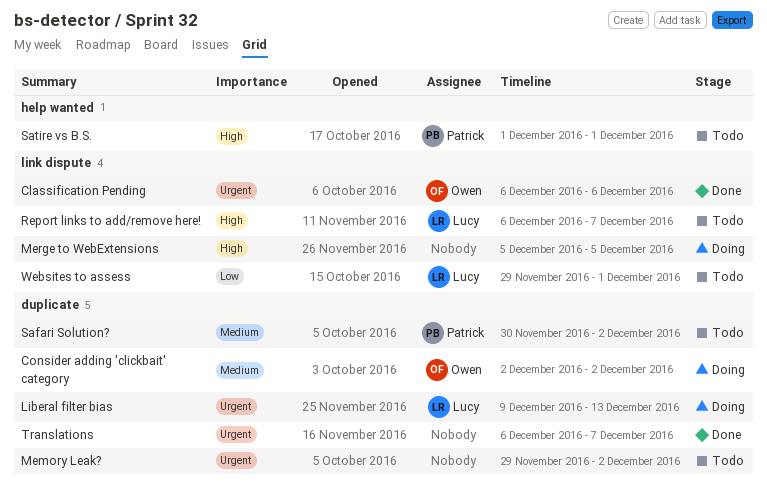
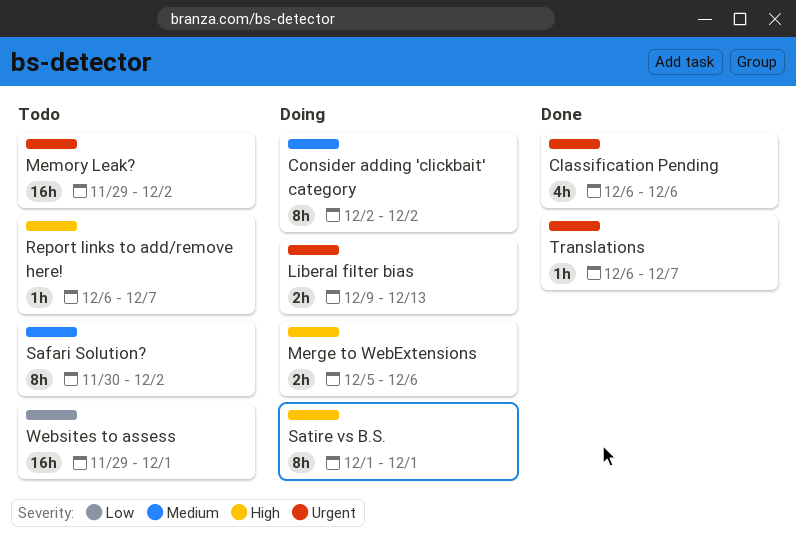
Merge to WebExtensions, due: Dec 5 -> Dec 6
Satire vs B.S., status: Todo -> Doing

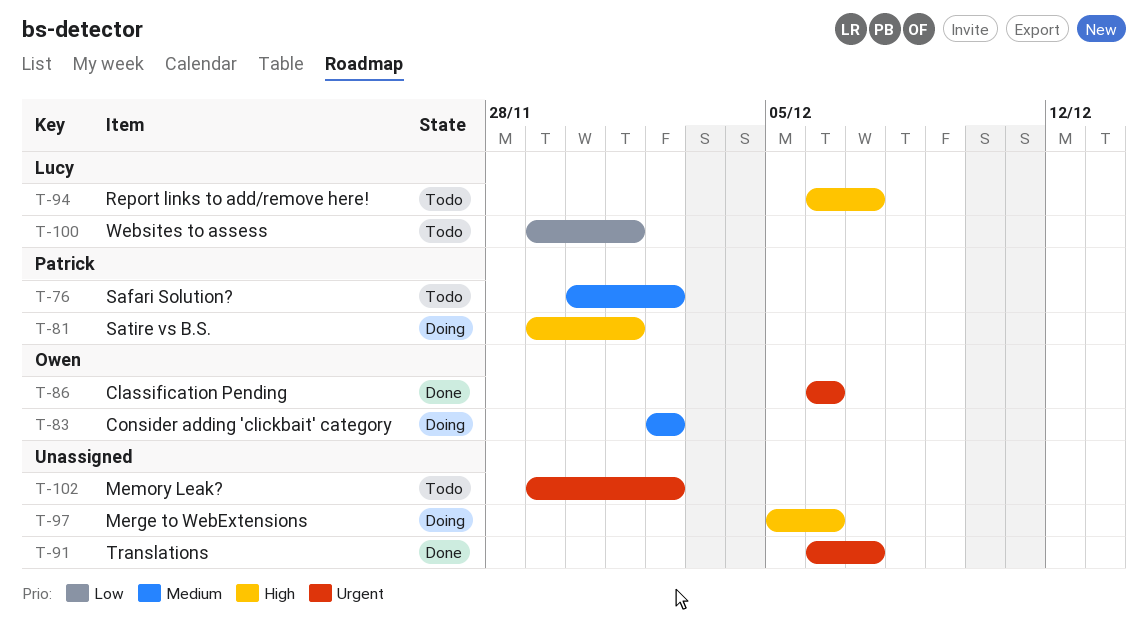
Liberal filter bias: present -> none
Satire vs B.S., start: Dec 1 -> Nov 29

